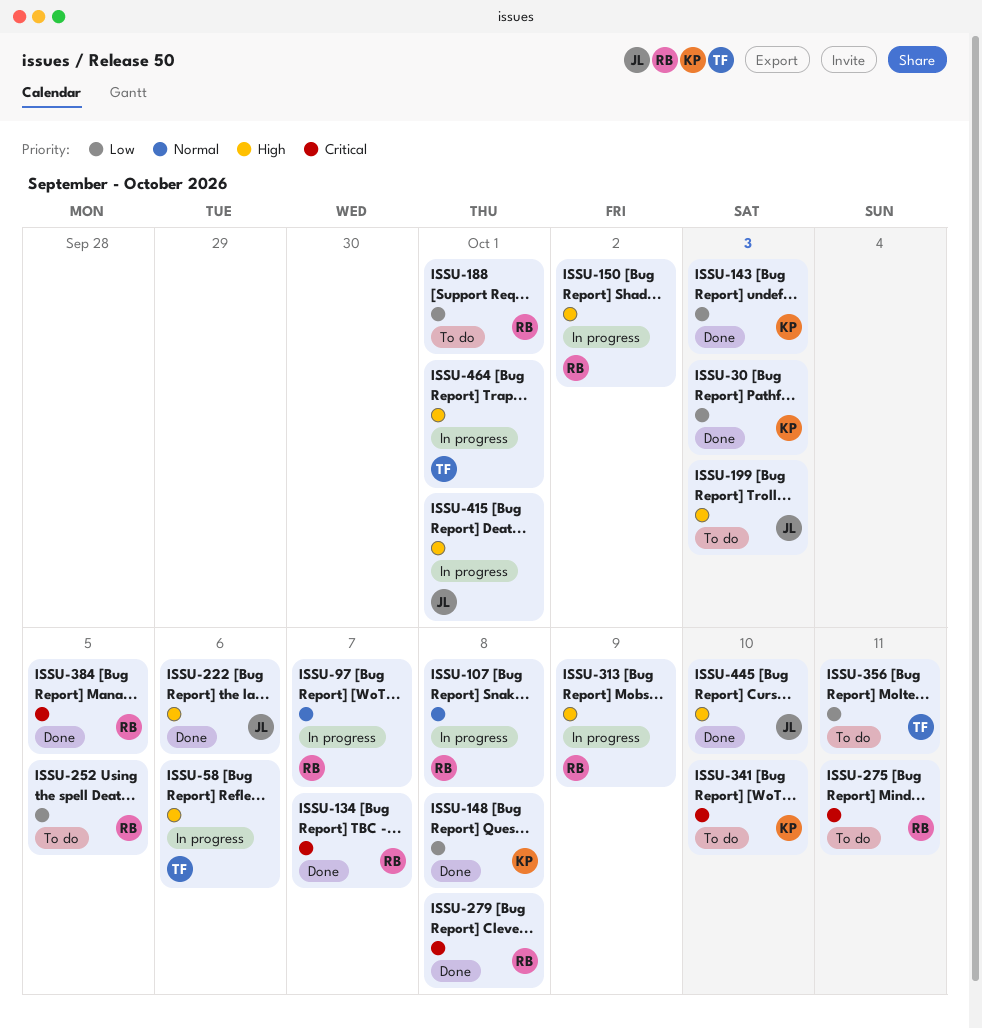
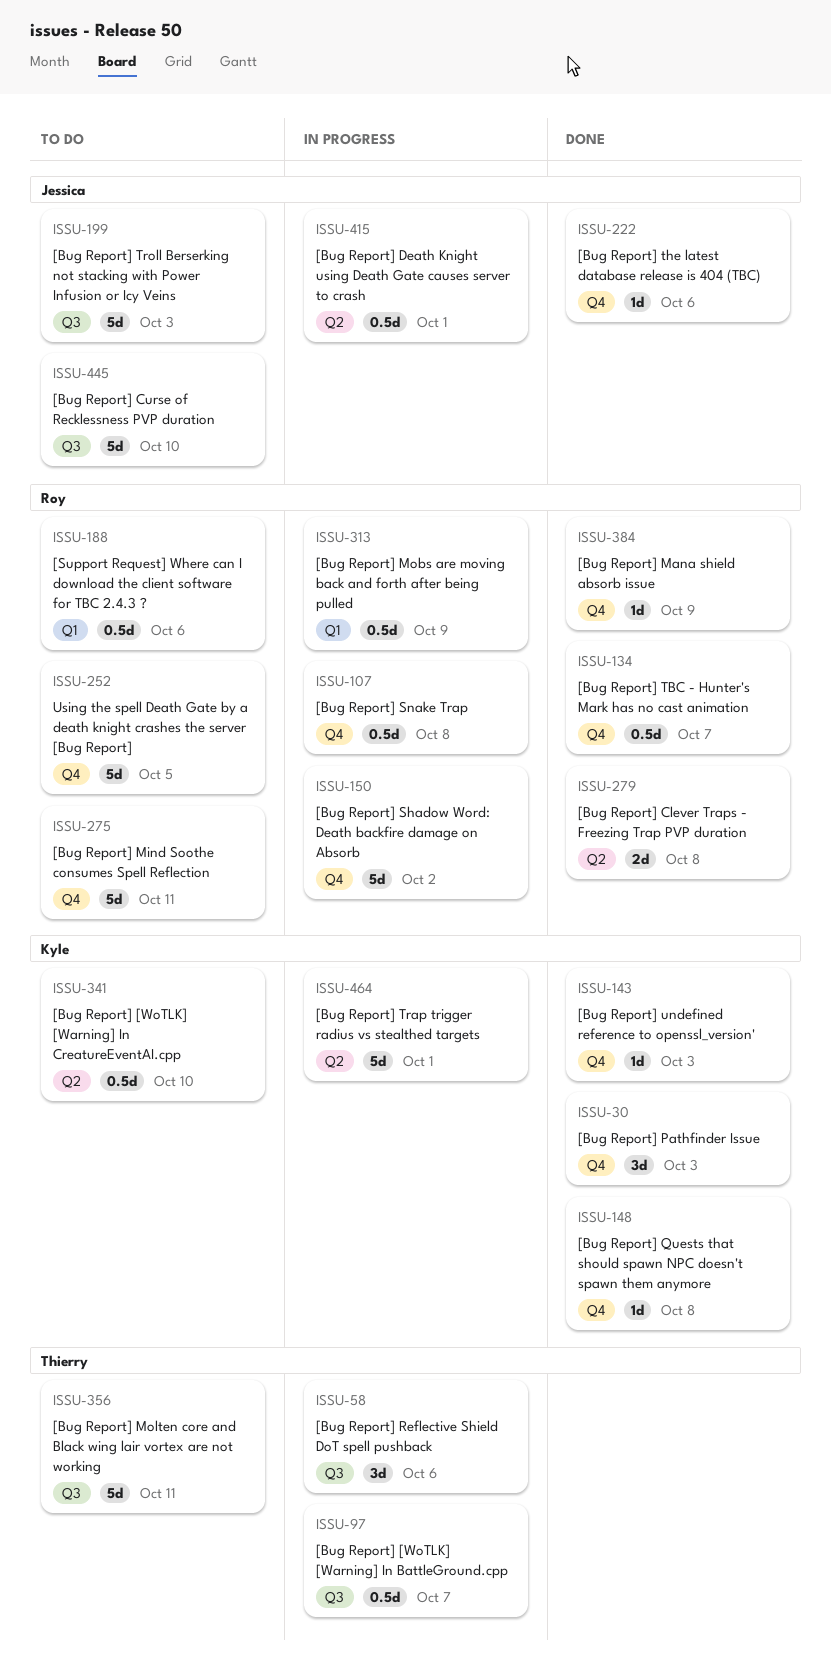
ISSU-97, owner: Roy -> Thierry
ISSU-188, due: Oct 1 -> Oct 6
ISSU-384, due: Oct 5 -> Oct 9
ISSU-445, status: Done -> To do
ISSU-464, owner: Thierry -> Kyle

